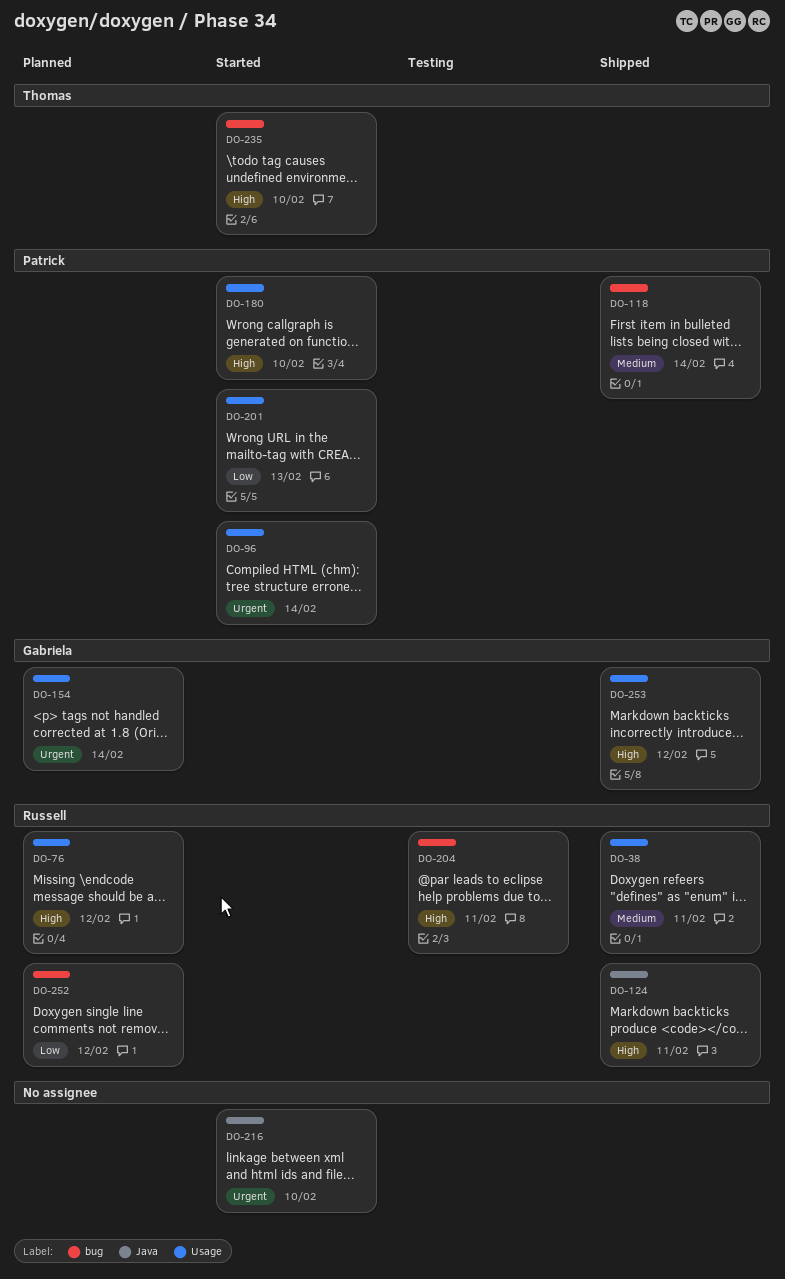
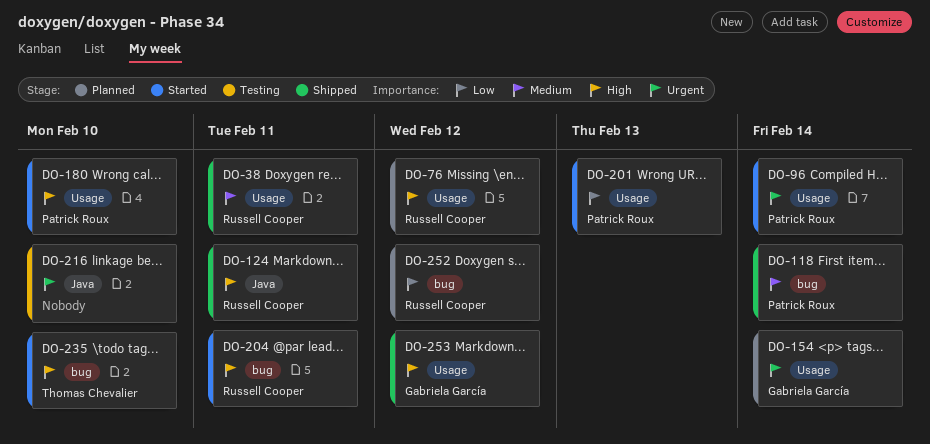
DO-204, status: Testing -> Started
DO-216, status: Started -> Testing

